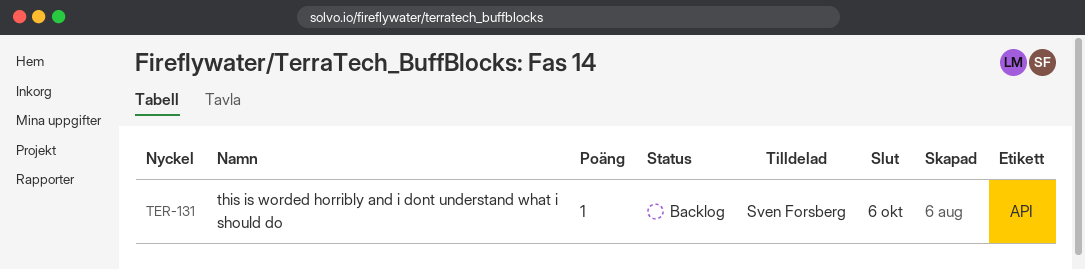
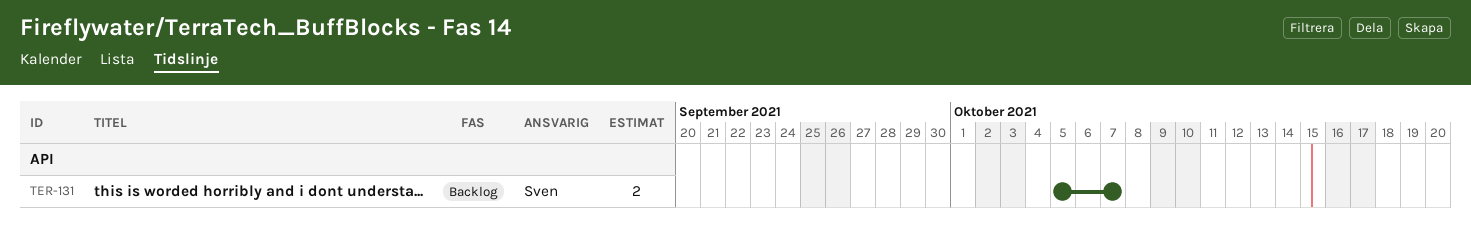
TER-131, estimate: 1 -> 2
TER-131, due: Oct 6 -> Oct 7

